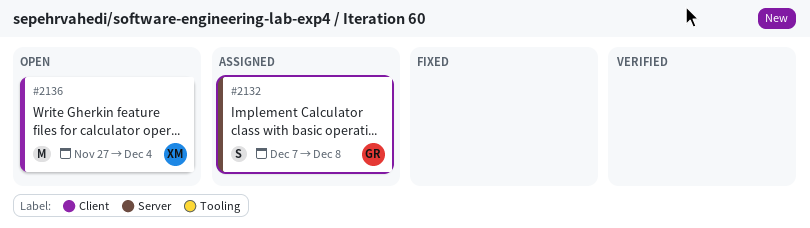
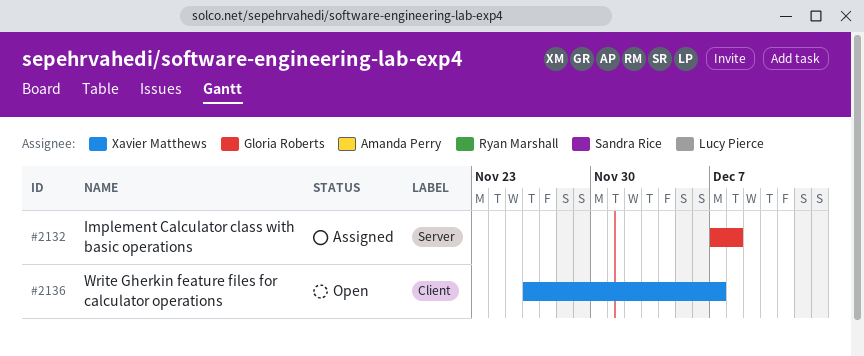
#2136, start: Nov 27 -> Nov 26
#2136, due: Dec 4 -> Dec 7

